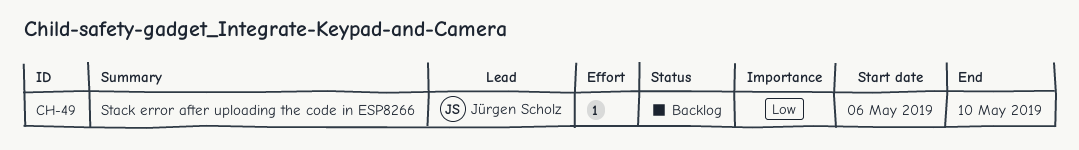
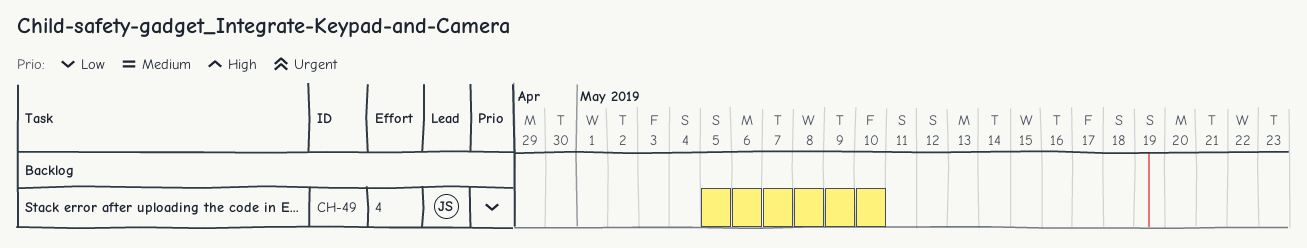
CH-49, estimate: 1 -> 4
CH-49, start: May 6 -> May 5

